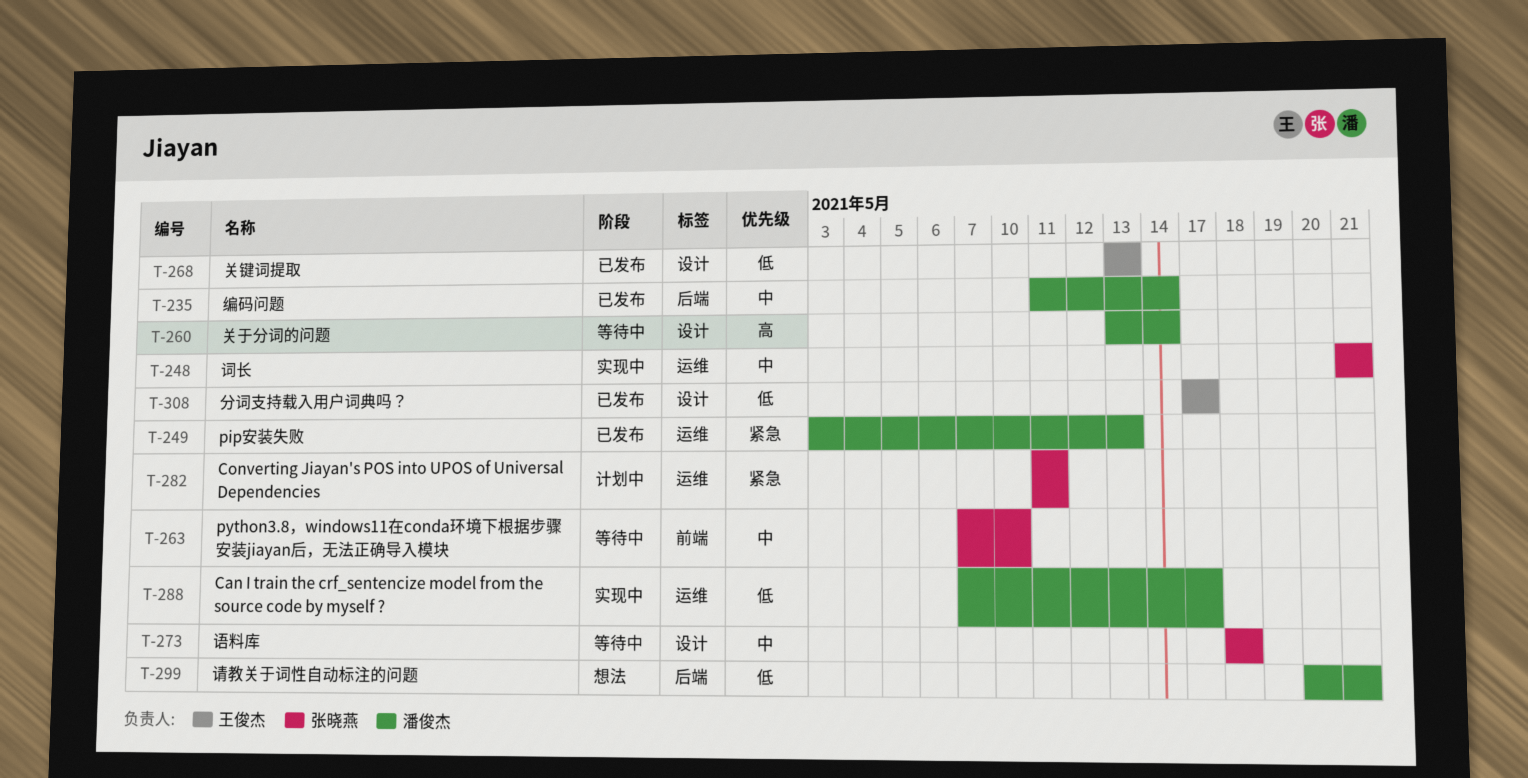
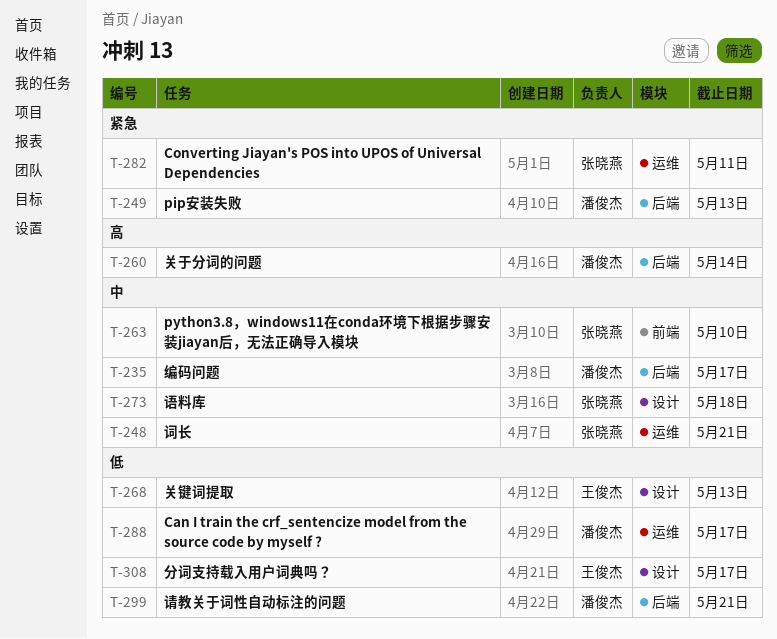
T-235, due: May 14 -> May 17
T-249, label: 运维 -> 后端
T-260, label: 设计 -> 后端

